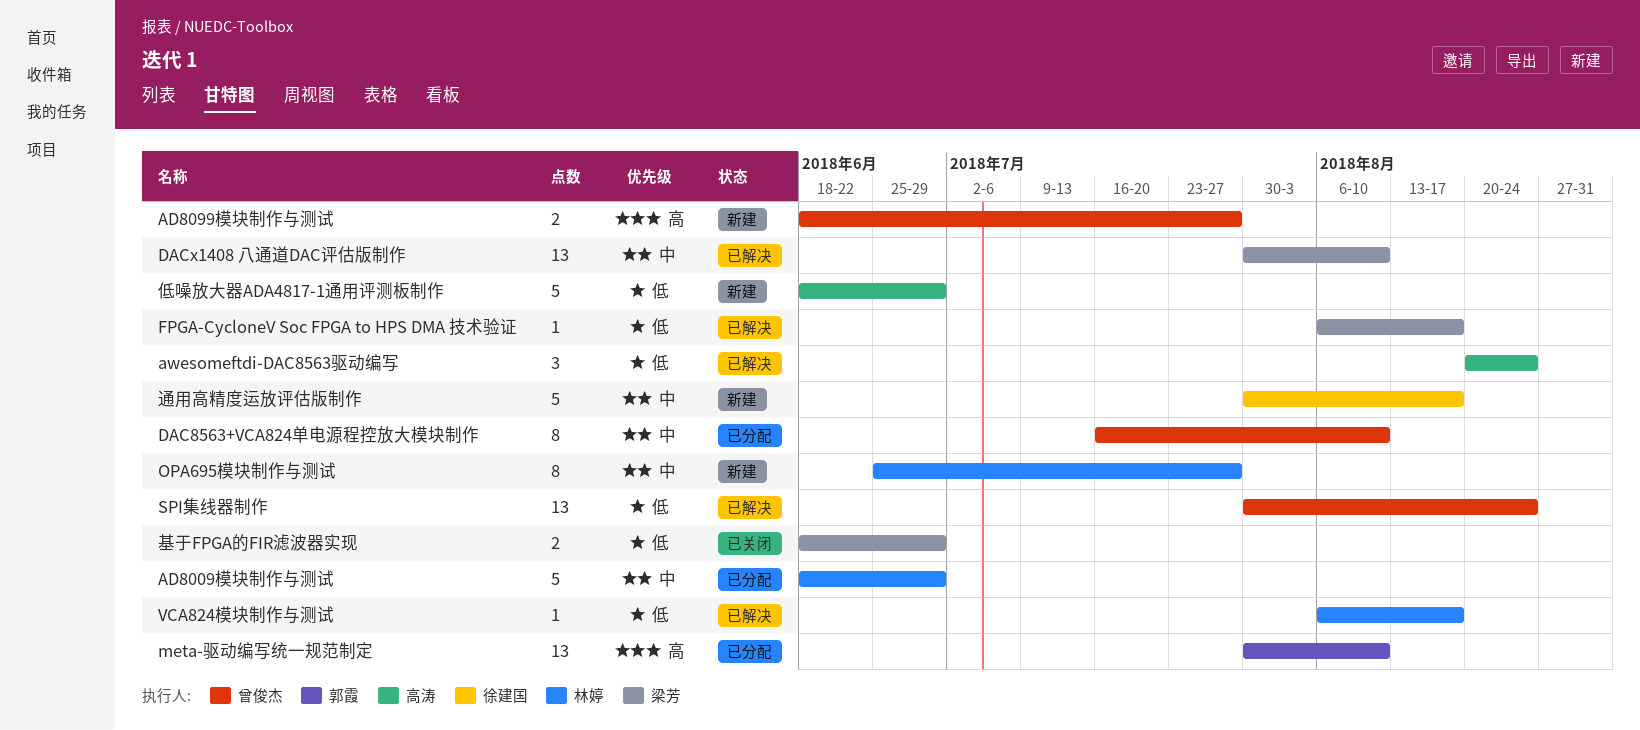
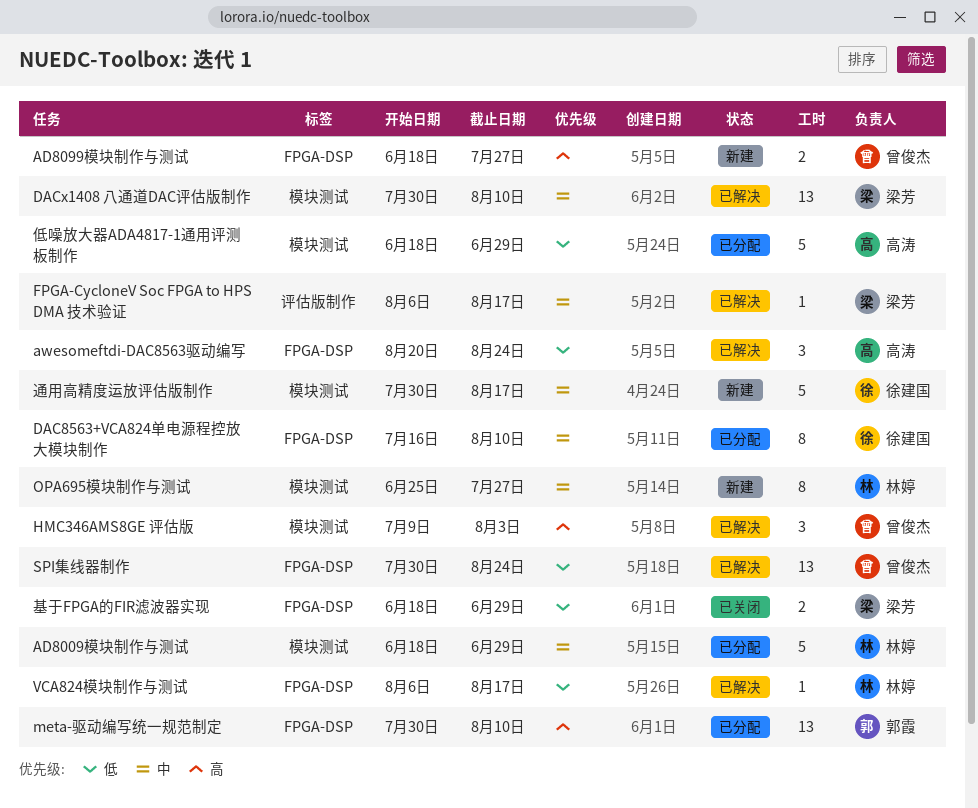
DAC8563+VCA824单电源程控放大模块制作, owner: 曾俊杰 -> 徐建国
FPGA-CycloneV Soc FPGA to HPS DMA 技术验证, priority: 低 -> 中
HMC346AMS8GE 评估版: none -> present
低噪放大器ADA4817-1通用评测板制作, status: 新建 -> 已分配

